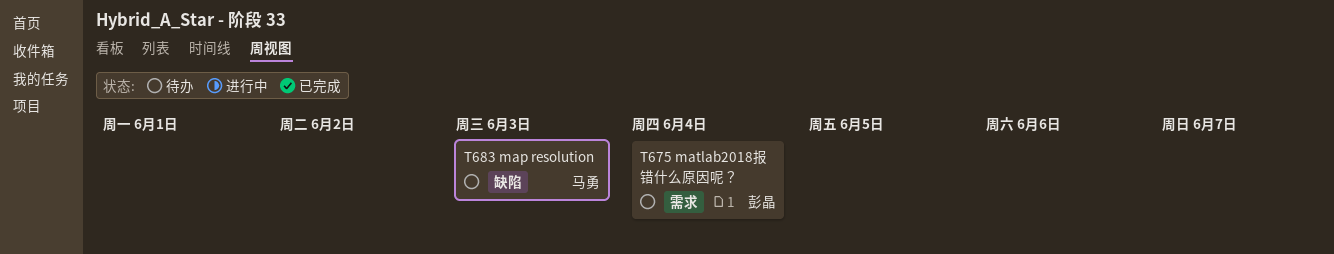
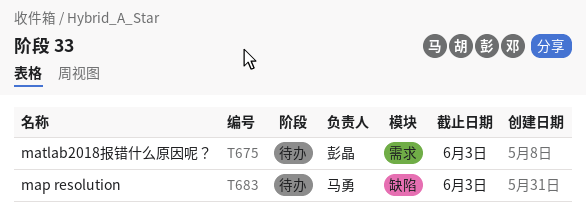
T675, due: Jun 4 -> Jun 3

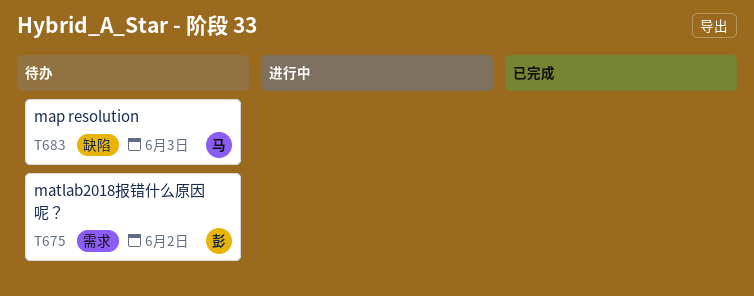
T675, due: Jun 3 -> Jun 2

